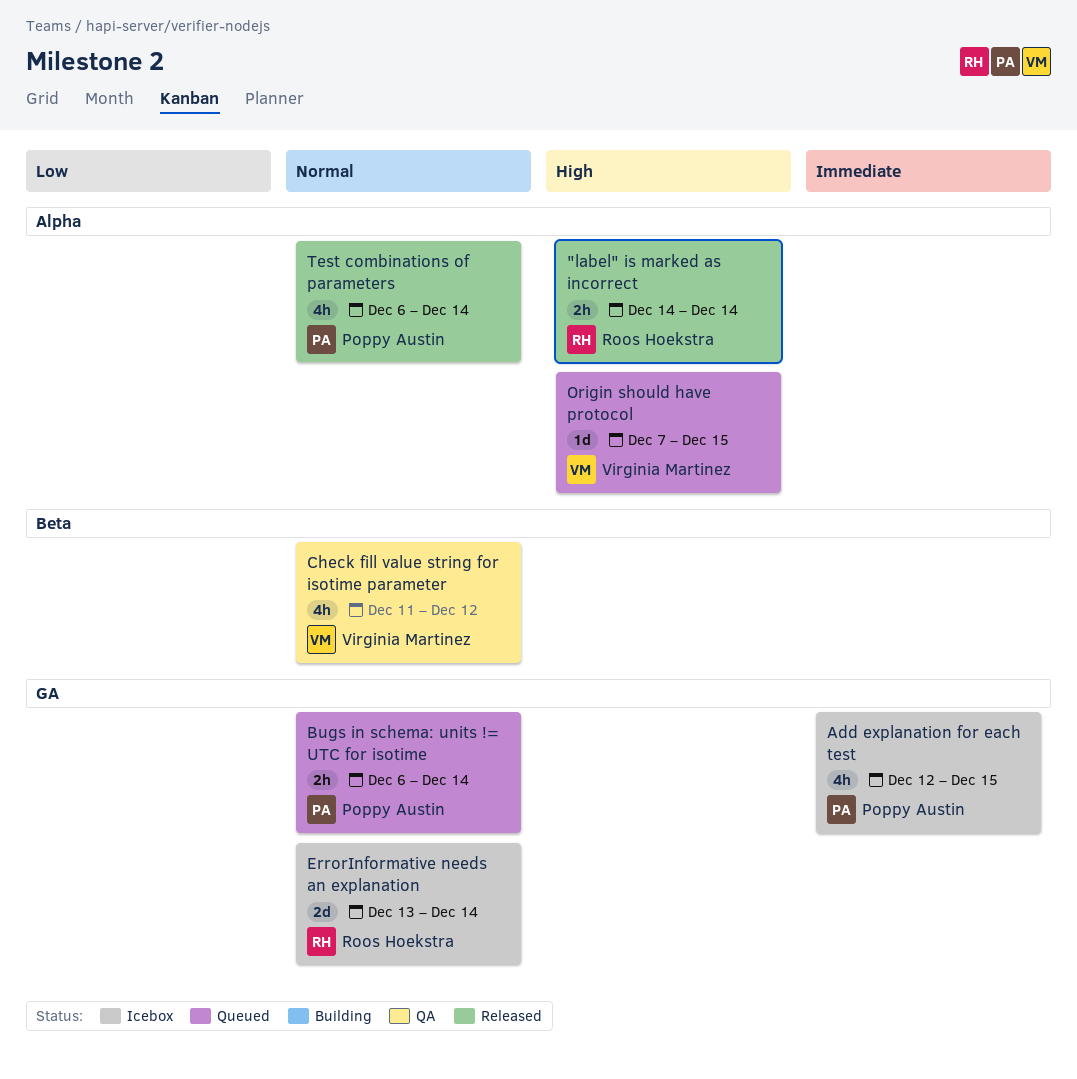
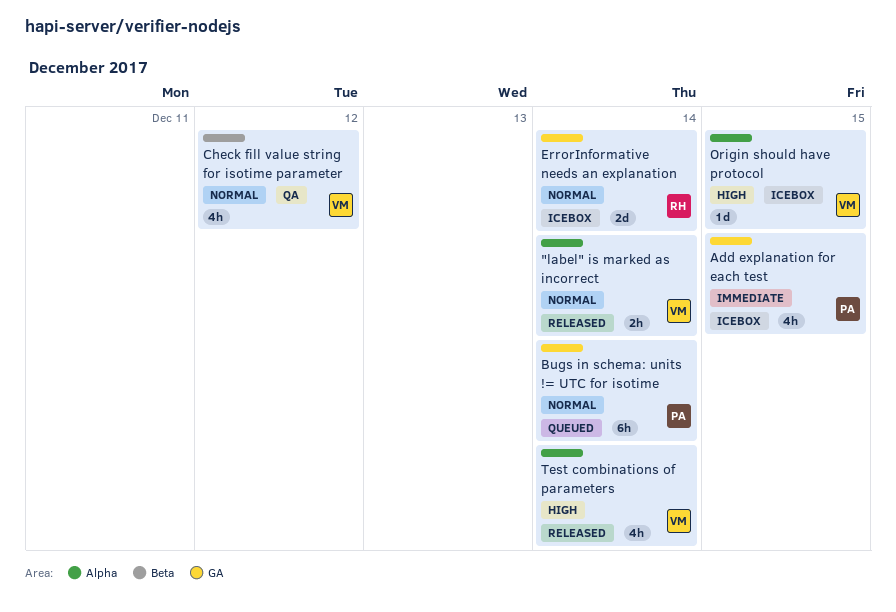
"label" is marked as incorrect, owner: Roos Hoekstra -> Virginia Martinez
"label" is marked as incorrect, priority: High -> Normal
Bugs in schema: units != UTC for isotime, estimate: 2h -> 6h
Origin should have protocol, status: Queued -> Icebox
Test combinations of parameters, owner: Poppy Austin -> Virginia Martinez
Test combinations of parameters, priority: Normal -> High

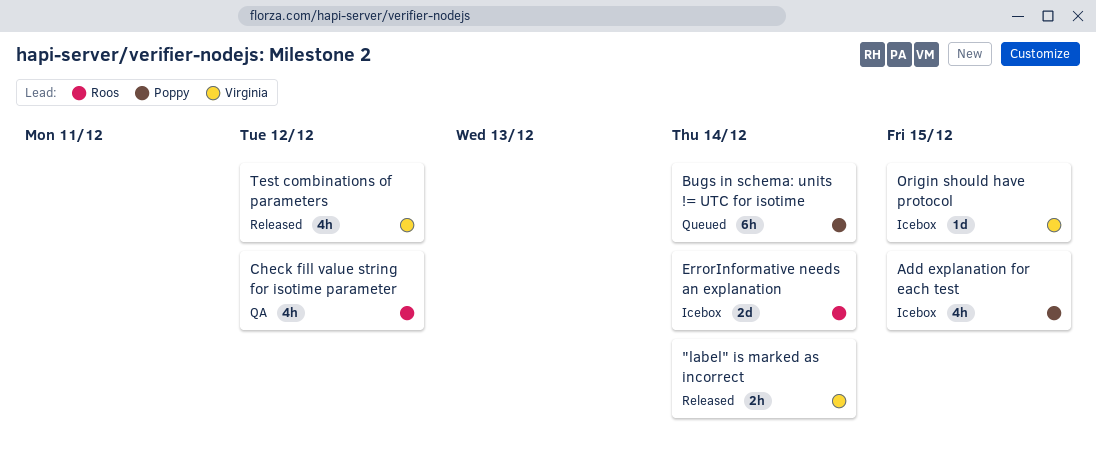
Check fill value string for isotime parameter, owner: Virginia -> Roos
Test combinations of parameters, due: Dec 14 -> Dec 12

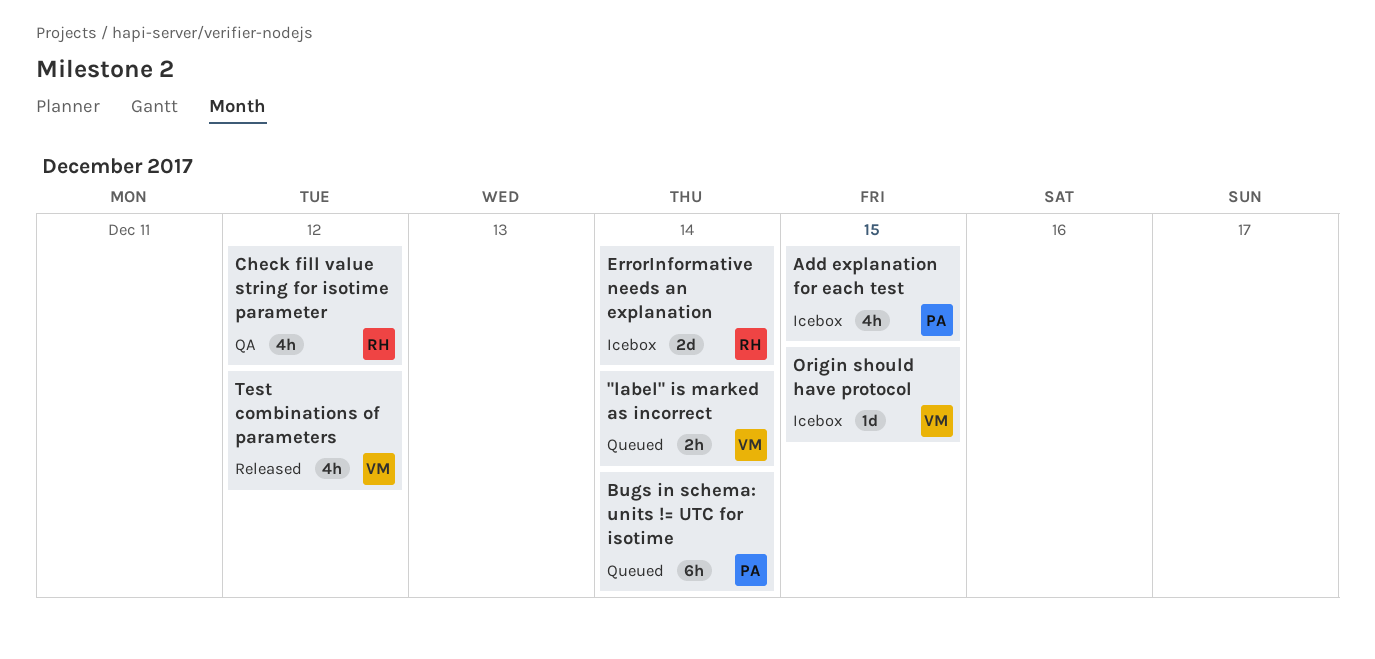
"label" is marked as incorrect, status: Released -> Queued

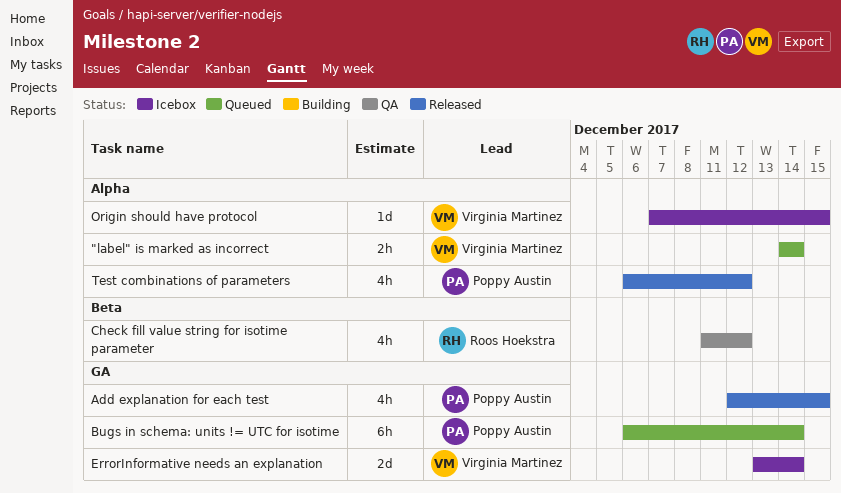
Add explanation for each test, status: Icebox -> Released
ErrorInformative needs an explanation, owner: Roos Hoekstra -> Virginia Martinez
Test combinations of parameters, owner: Virginia Martinez -> Poppy Austin

